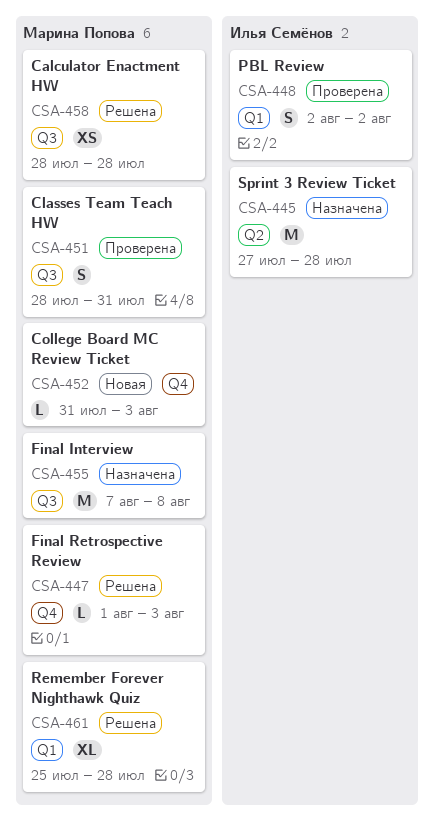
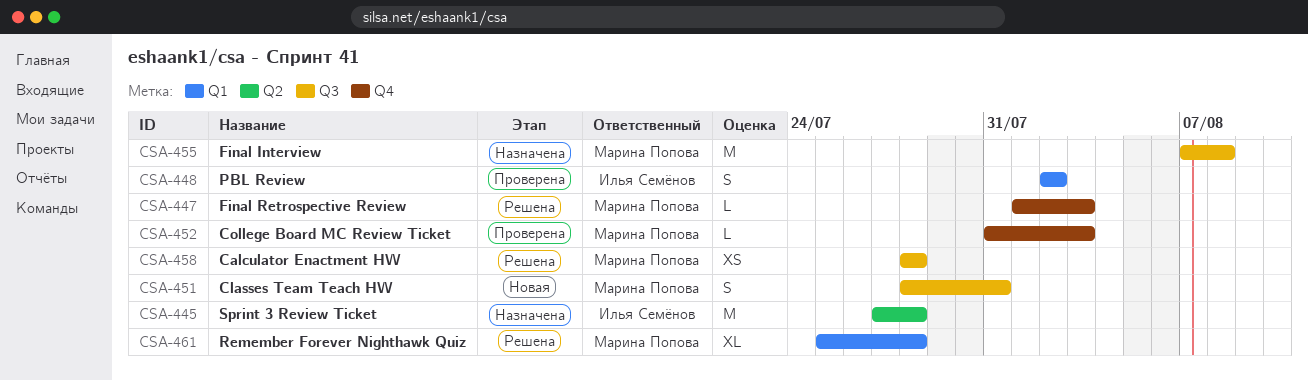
CSA-451, status: Проверена -> Новая
CSA-452, status: Новая -> Проверена

